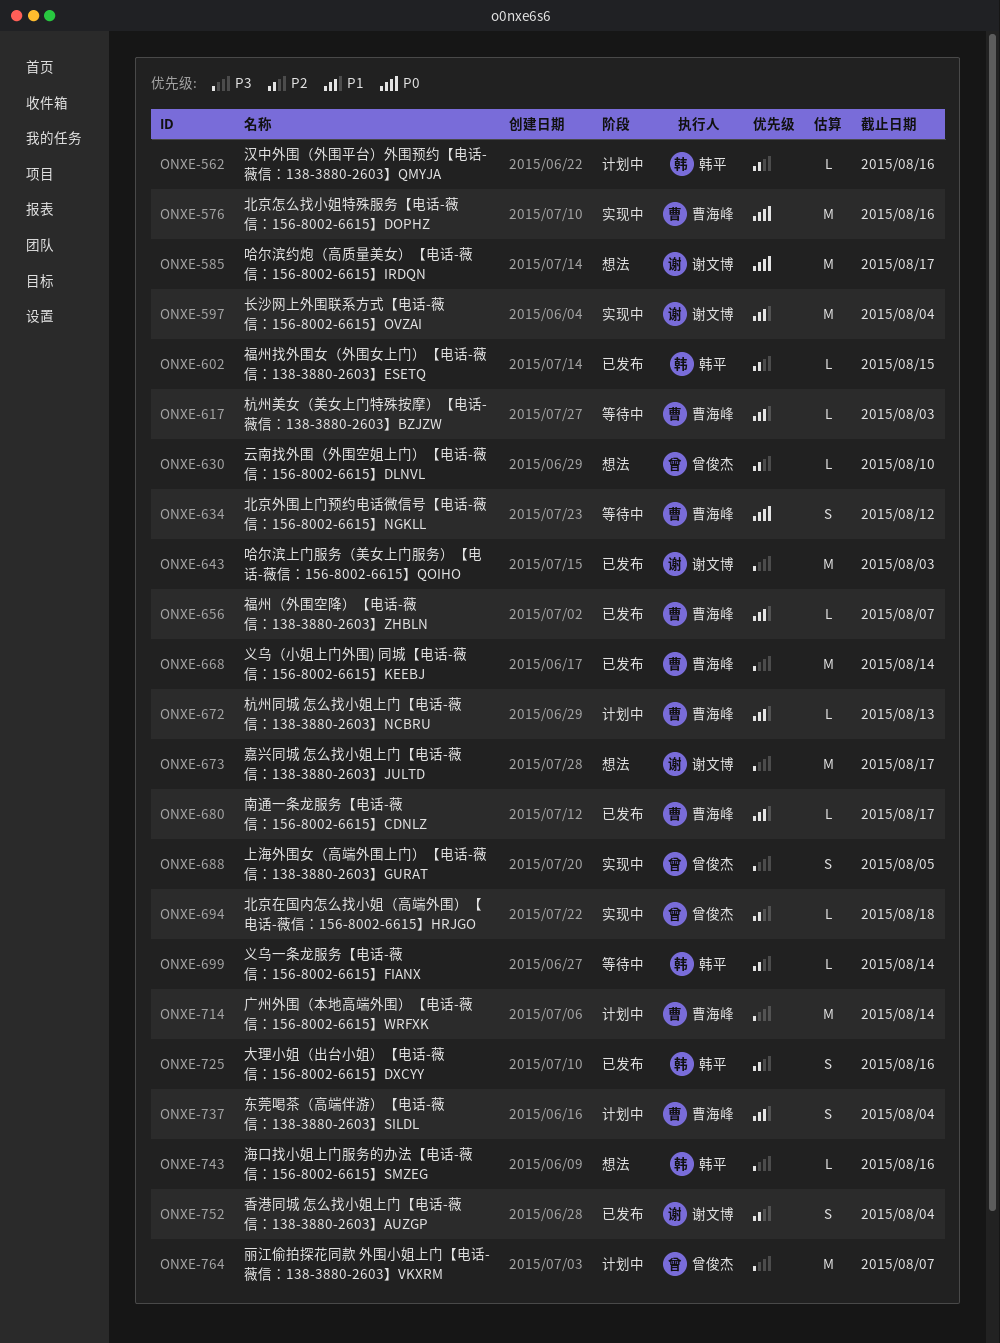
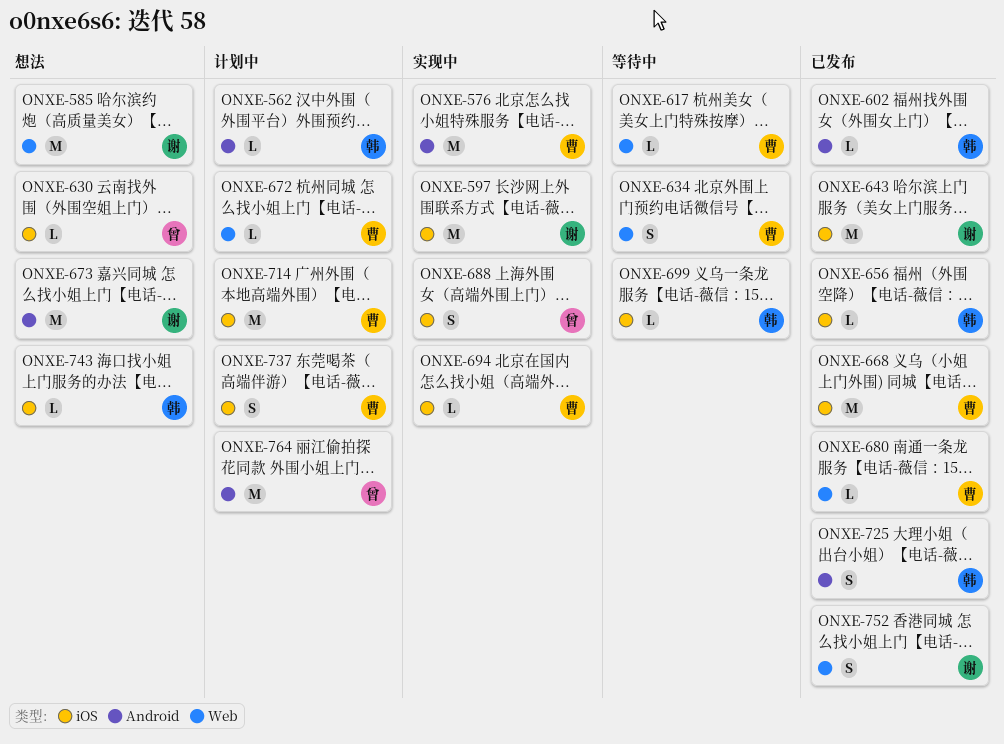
ONXE-656, owner: 曹海峰 -> 韩平
ONXE-694, owner: 曾俊杰 -> 曹海峰

